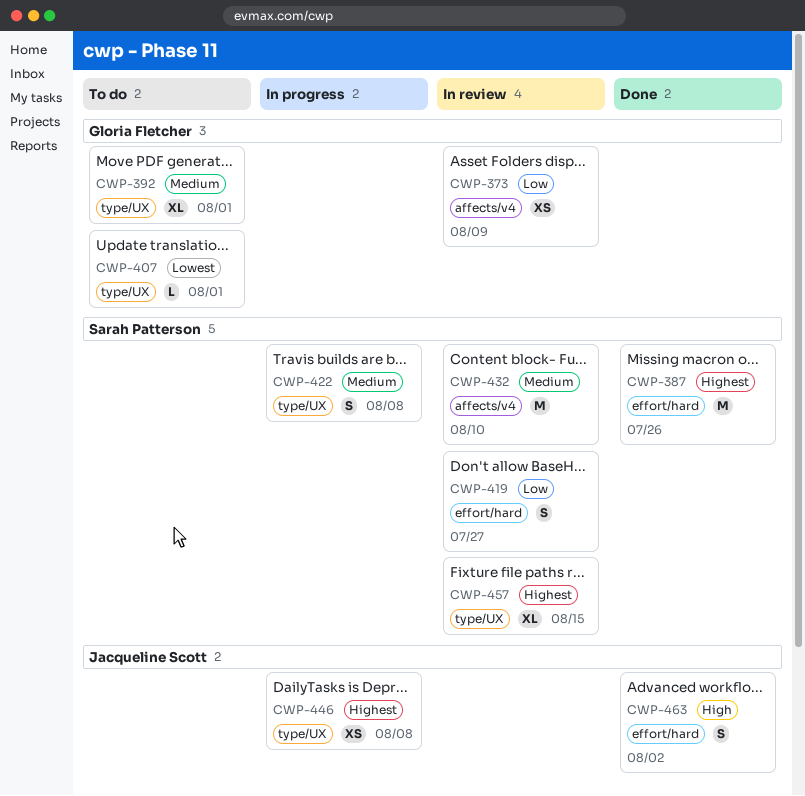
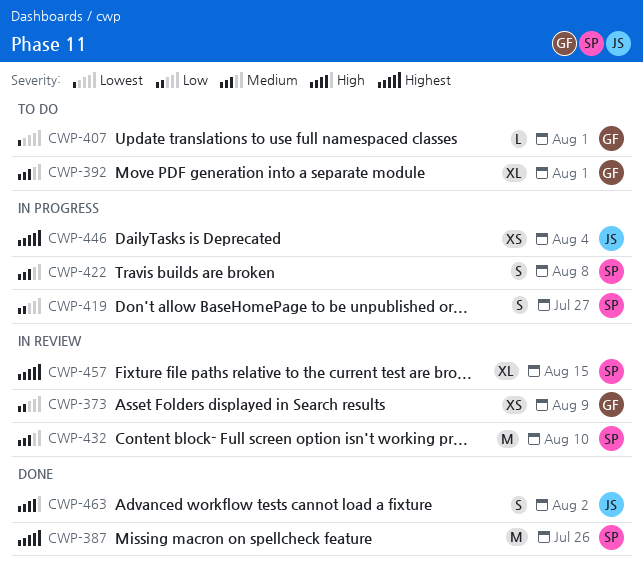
CWP-419, status: In review -> In progress
CWP-446, due: Aug 8 -> Aug 4

